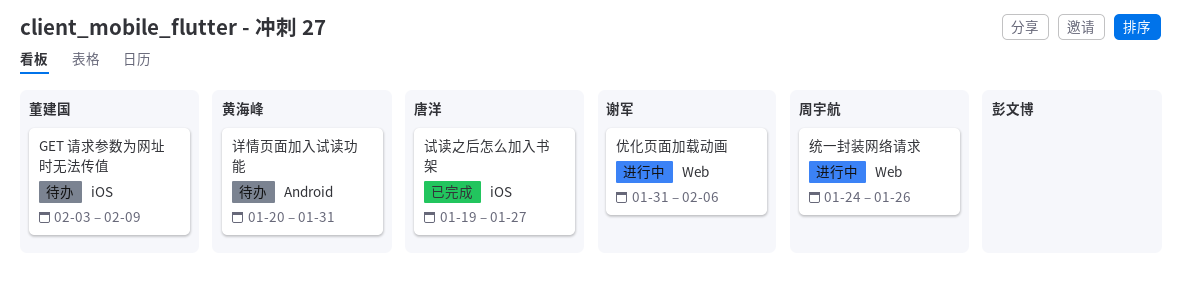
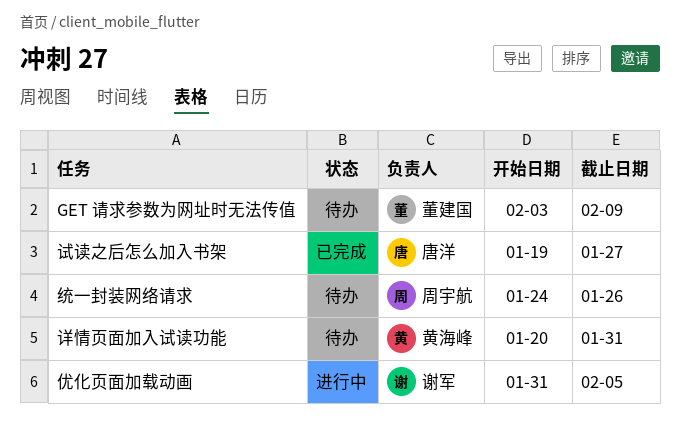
优化页面加载动画, due: Feb 6 -> Feb 5
统一封装网络请求, status: 进行中 -> 待办

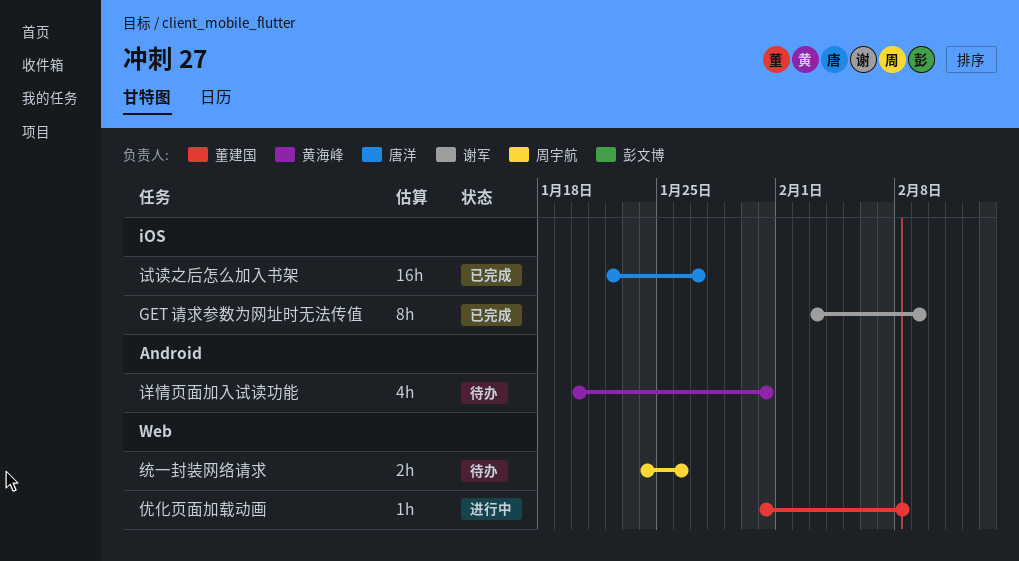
GET 请求参数为网址时无法传值, status: 待办 -> 已完成
GET 请求参数为网址时无法传值, owner: 董建国 -> 谢军
优化页面加载动画, owner: 谢军 -> 董建国
优化页面加载动画, due: Feb 5 -> Feb 8
试读之后怎么加入书架, start: Jan 19 -> Jan 22

